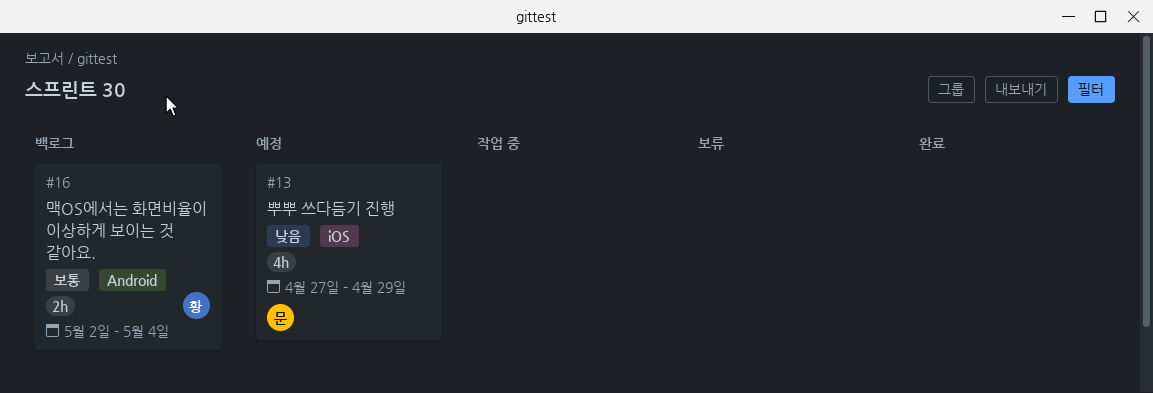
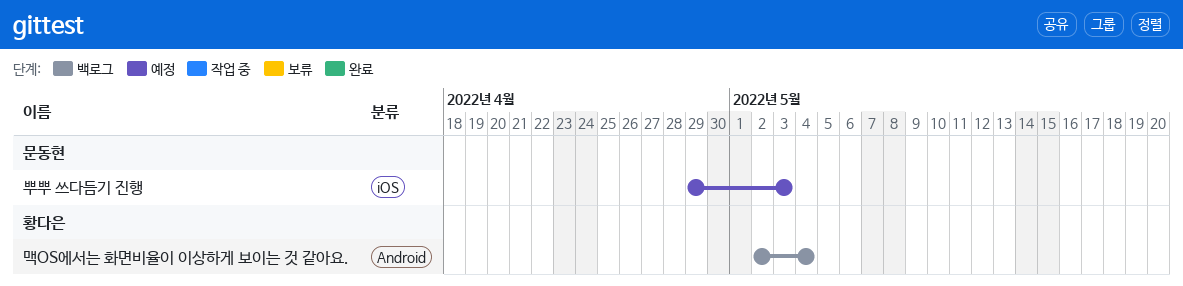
뿌뿌 쓰다듬기 진행, start: Apr 27 -> Apr 29
뿌뿌 쓰다듬기 진행, due: Apr 29 -> May 3

